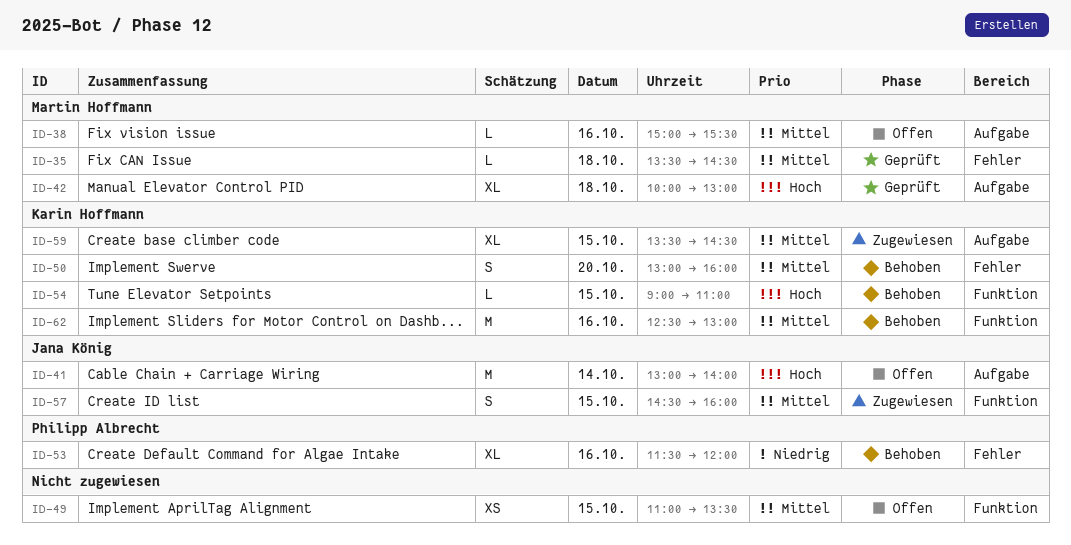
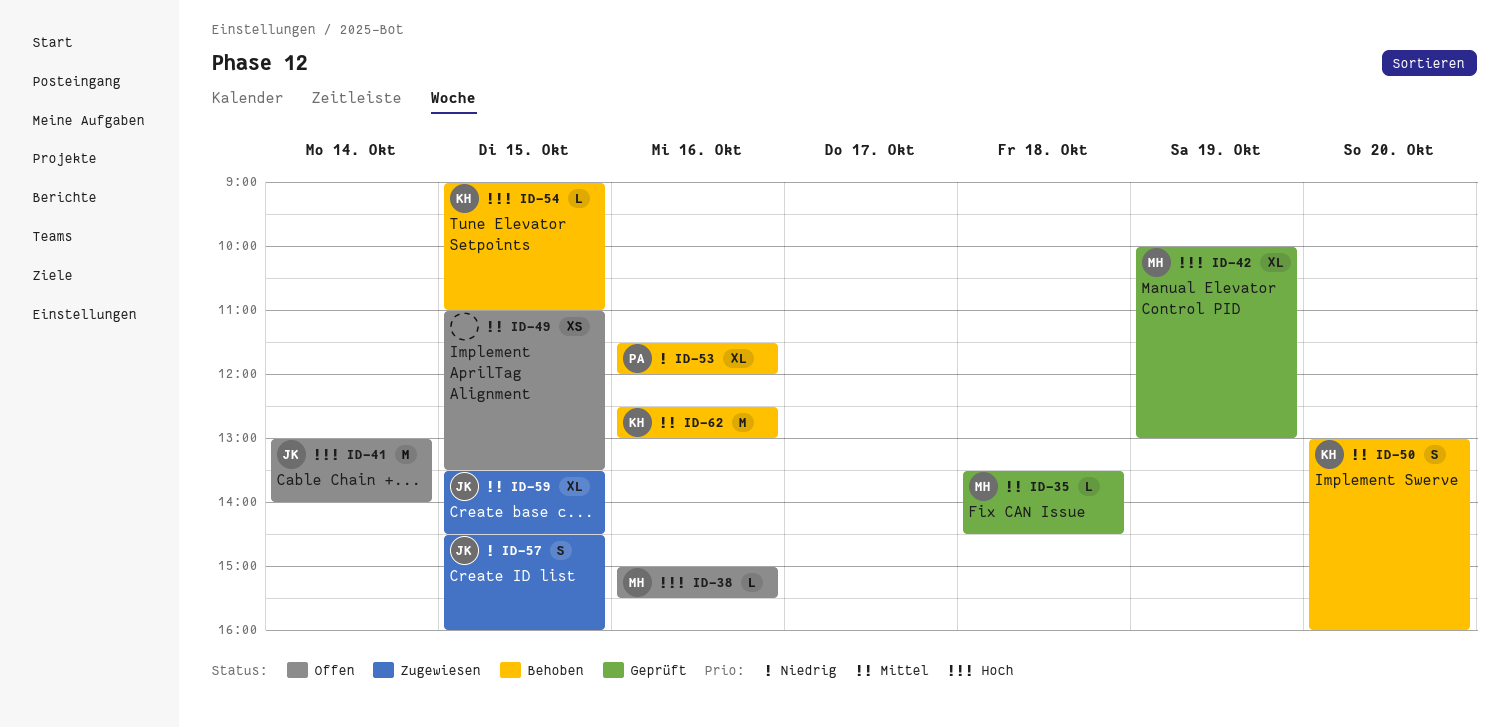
ID-38, priority: Mittel -> Hoch
ID-42, day: Oct 18 -> Oct 19
ID-57, priority: Mittel -> Niedrig
ID-59, owner: Karin Hoffmann -> Jana König

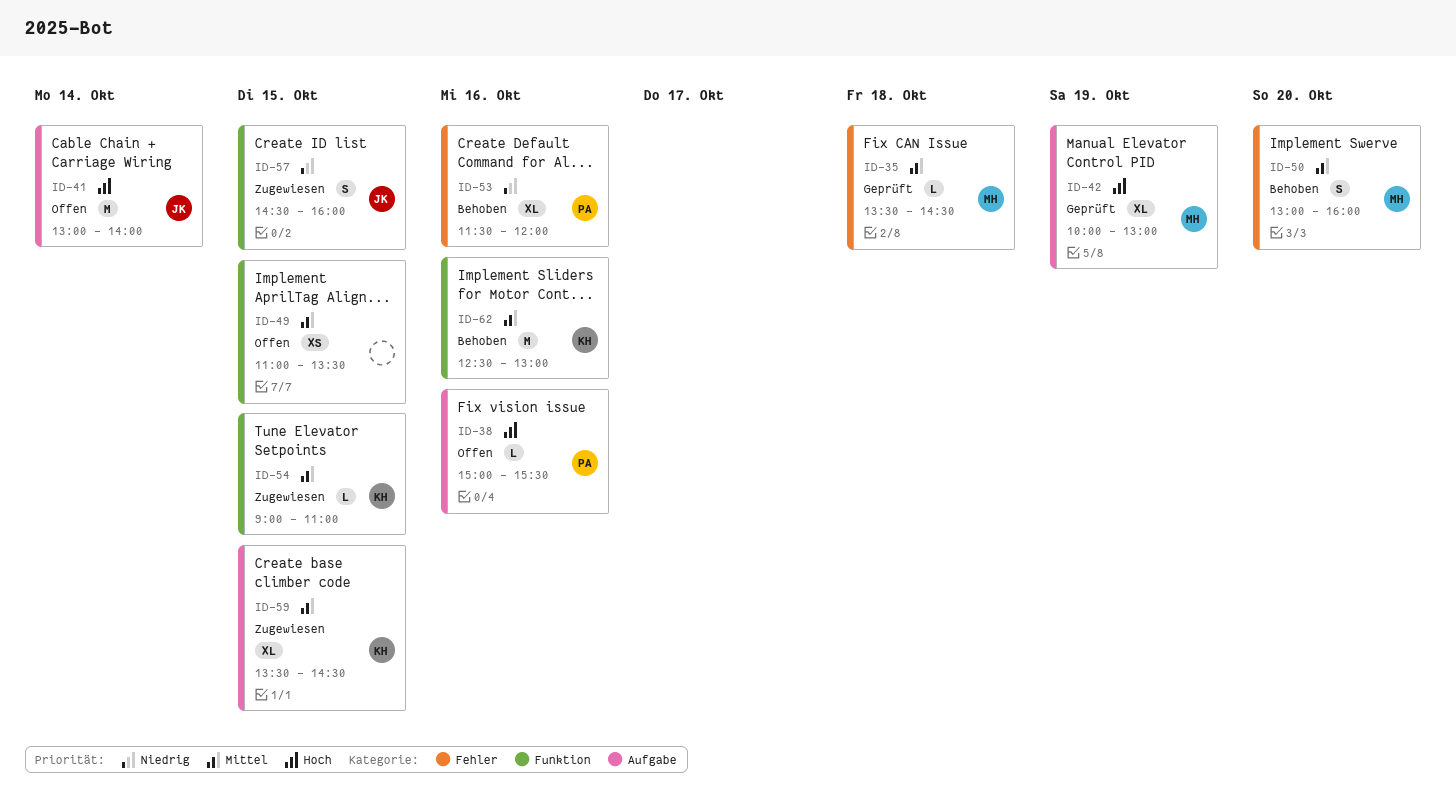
ID-38, owner: MH -> PA
ID-50, owner: KH -> MH
ID-54, status: Behoben -> Zugewiesen
ID-54, priority: Hoch -> Mittel
ID-59, owner: JK -> KH

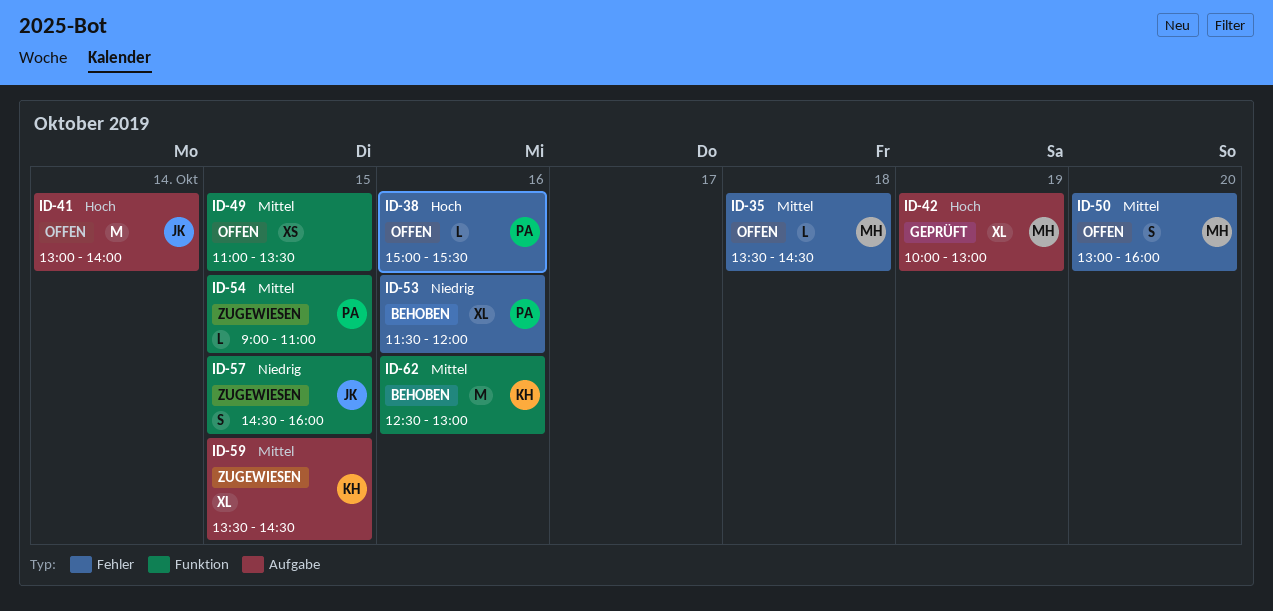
ID-35, status: Geprüft -> Offen
ID-38, label: Aufgabe -> Fehler
ID-50, status: Behoben -> Offen
ID-54, owner: KH -> PA

